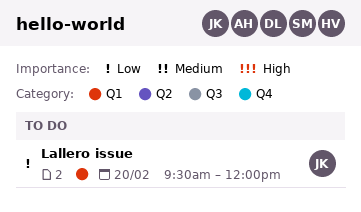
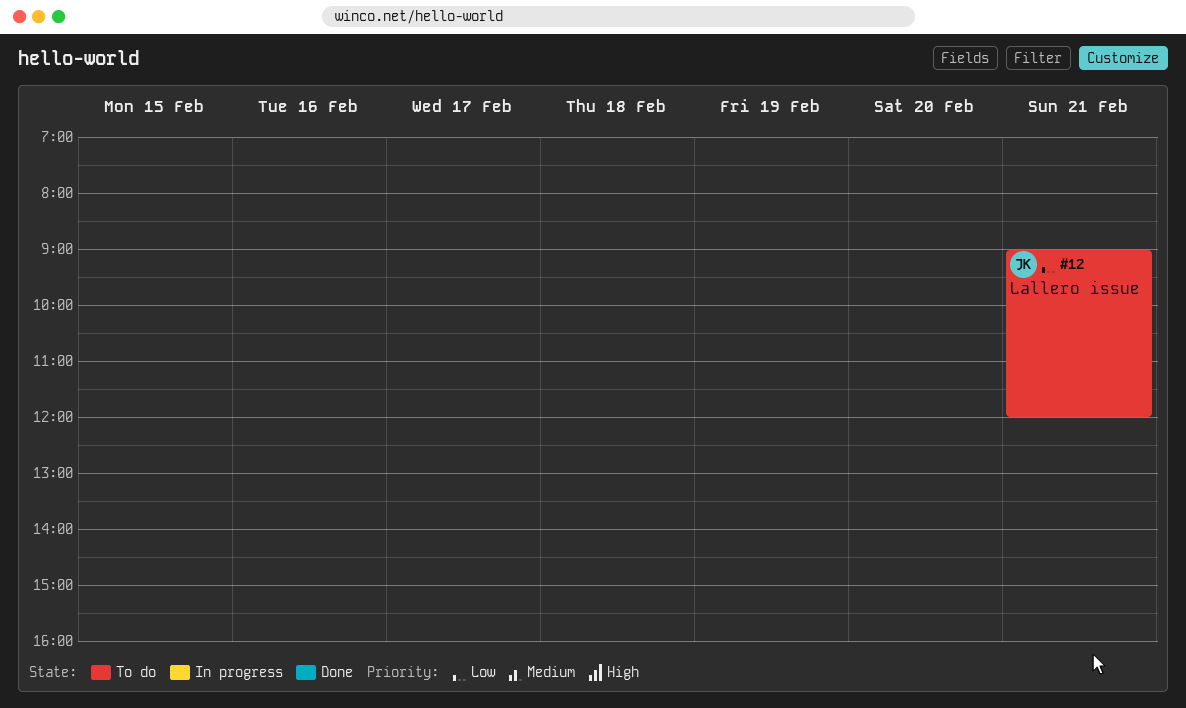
Lallero issue, day: Feb 20 -> Feb 21
Lallero issue, begins: 09:30 -> 09:00

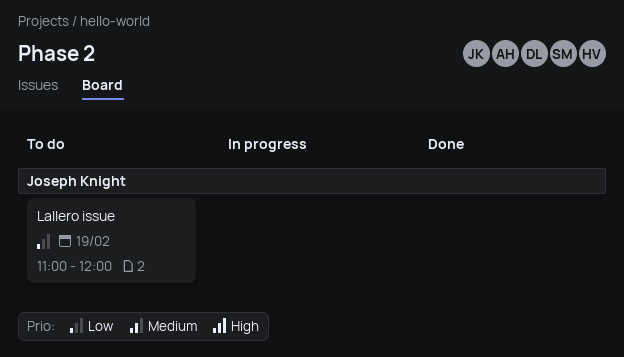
Lallero issue, day: Feb 21 -> Feb 19
Lallero issue, begins: 09:00 -> 11:00

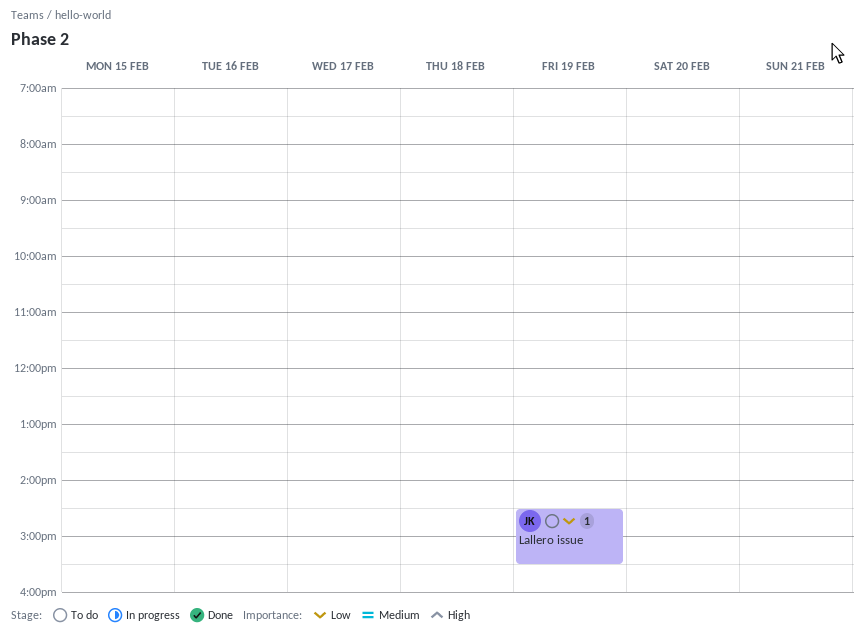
Lallero issue, begins: 11:00 -> 14:30
Lallero issue, ends: 12:00 -> 15:30

